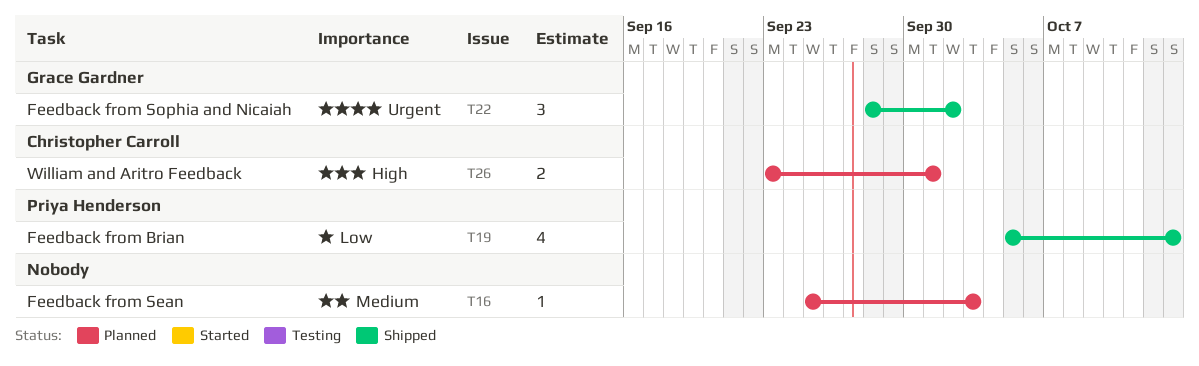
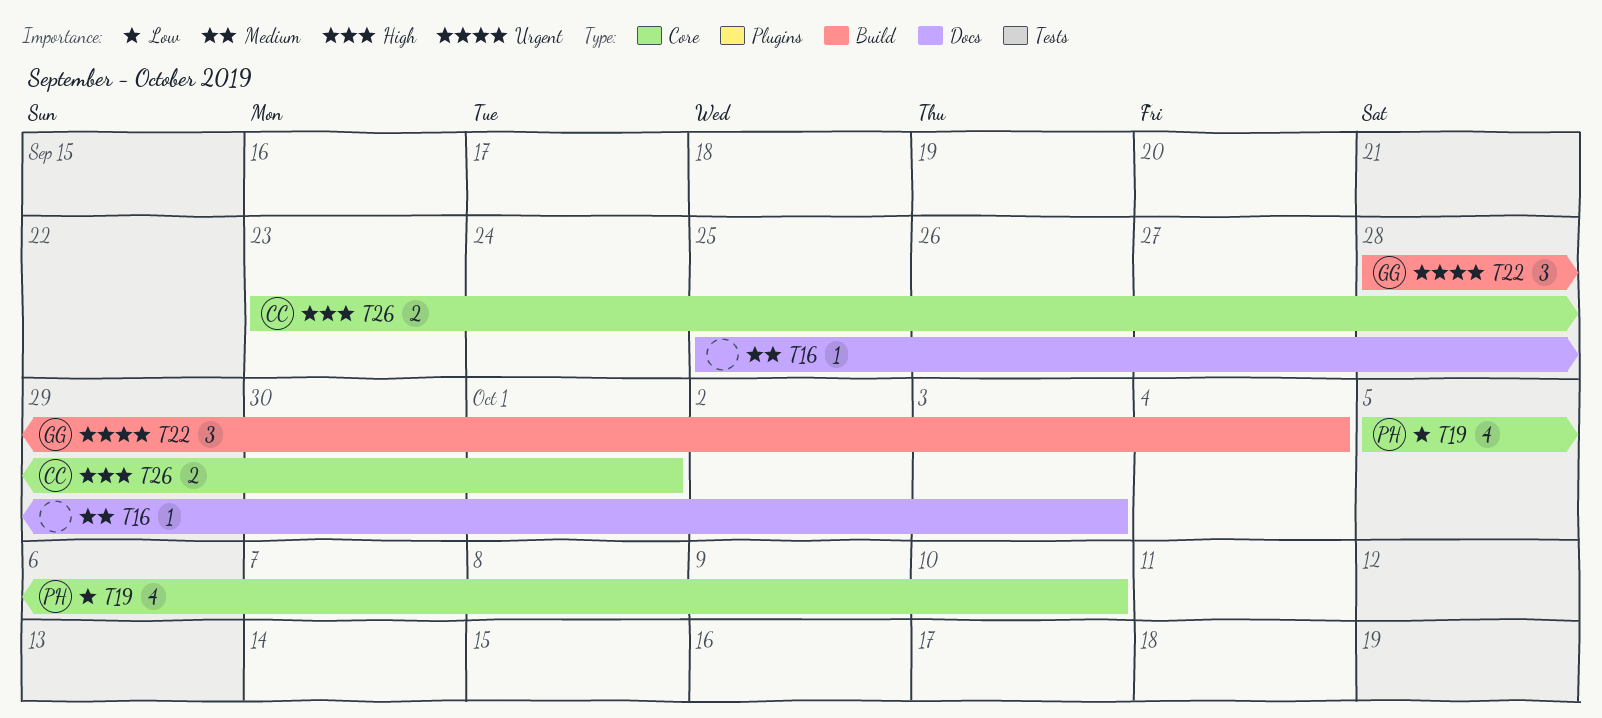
T19, due: Oct 13 -> Oct 10
T22, due: Oct 2 -> Oct 4

